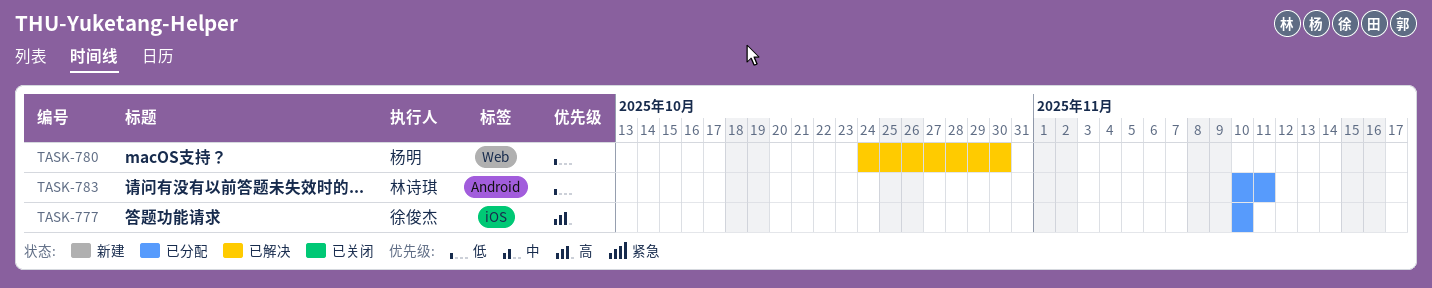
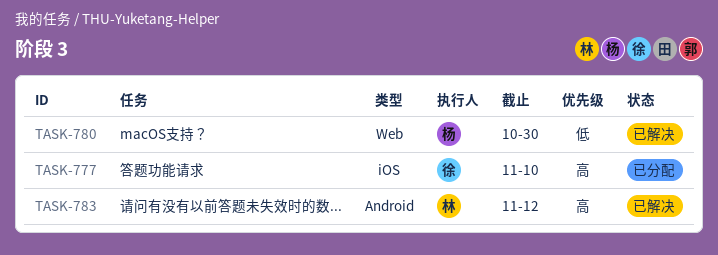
TASK-783, status: 已分配 -> 已解决
TASK-783, priority: 低 -> 高
TASK-783, due: Nov 11 -> Nov 12

